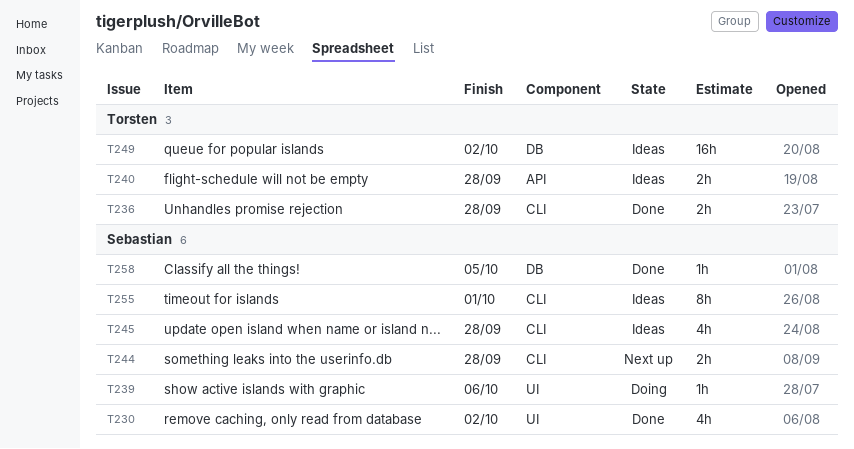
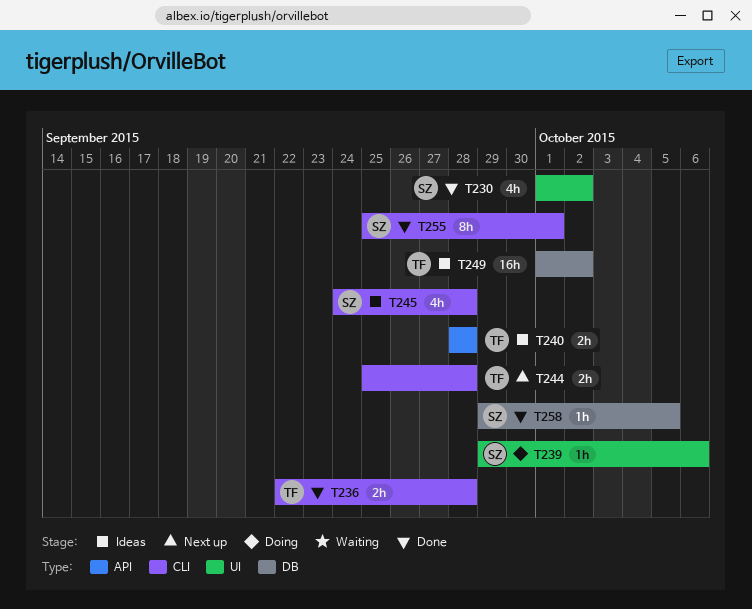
T244, owner: Sebastian -> Torsten
T255, status: Ideas -> Done

